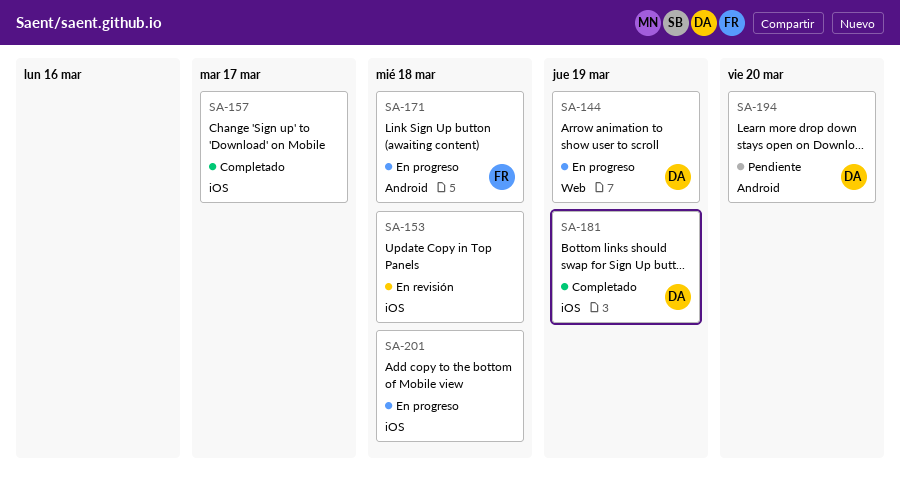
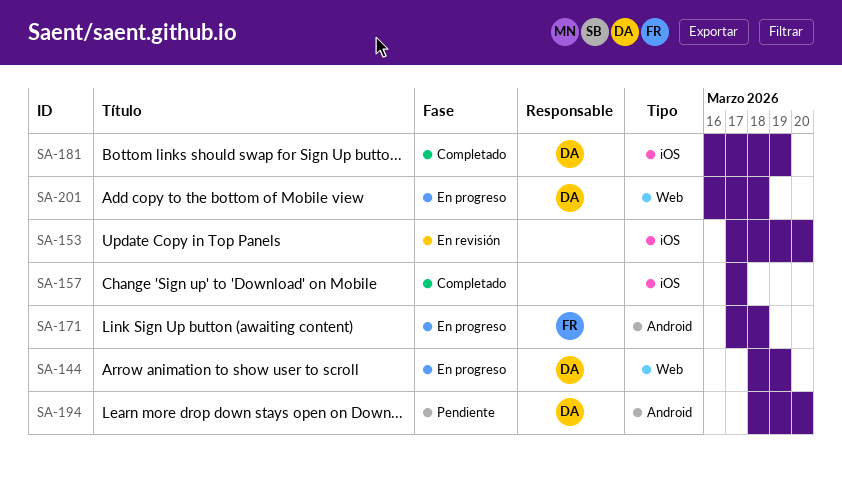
SA-153, due: Mar 18 -> Mar 20
SA-201, owner: none -> DA
SA-201, label: iOS -> Web

